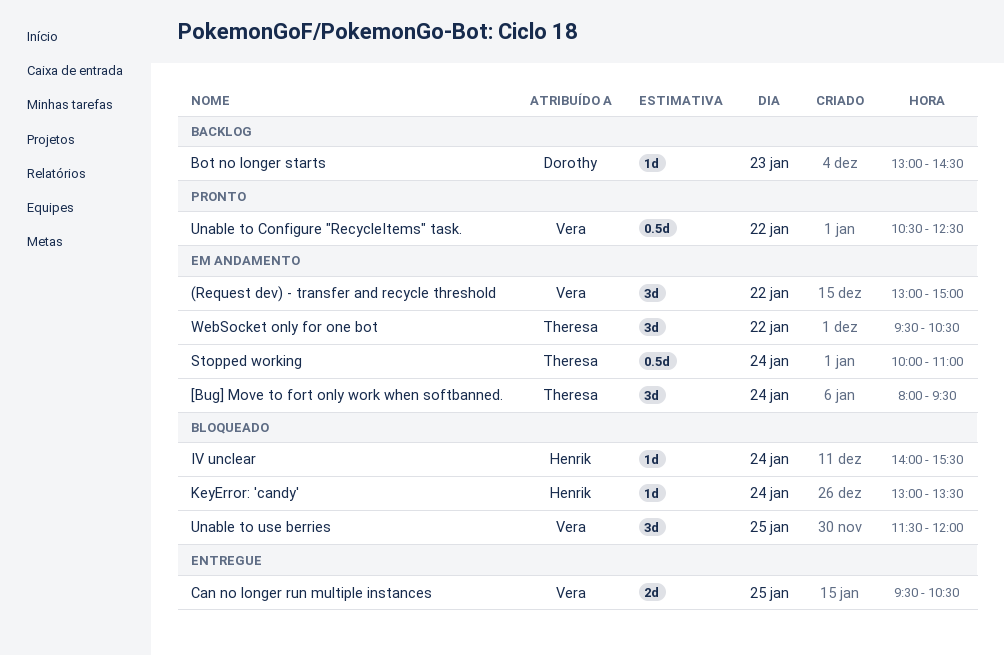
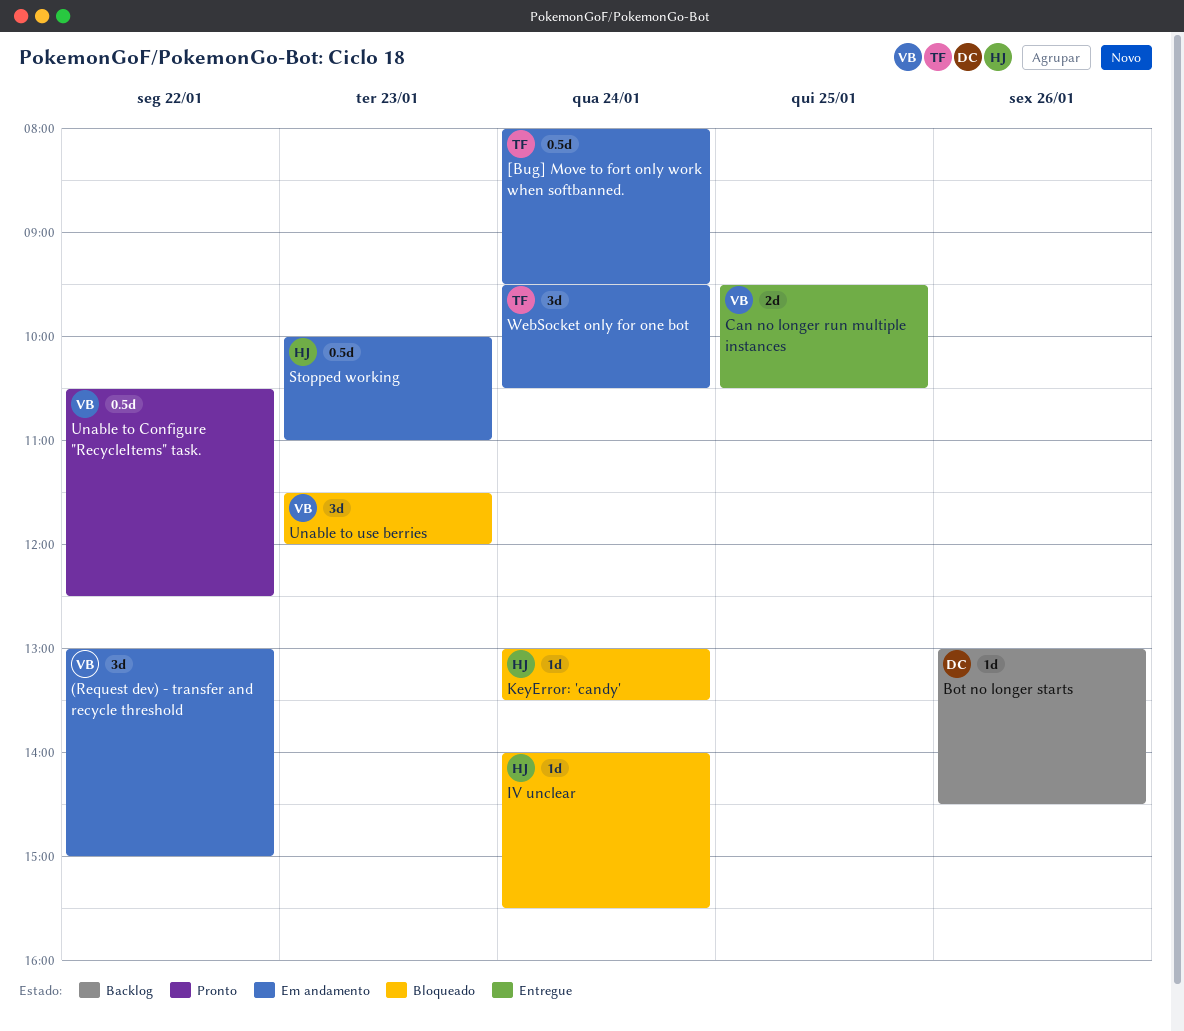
[Bug] Move to fort only work when softbanned., estimate: 3d -> 0.5d
Bot no longer starts, day: Jan 23 -> Jan 26
Stopped working, owner: Theresa -> Henrik
Stopped working, day: Jan 24 -> Jan 23
Unable to use berries, day: Jan 25 -> Jan 23
WebSocket only for one bot, day: Jan 22 -> Jan 24

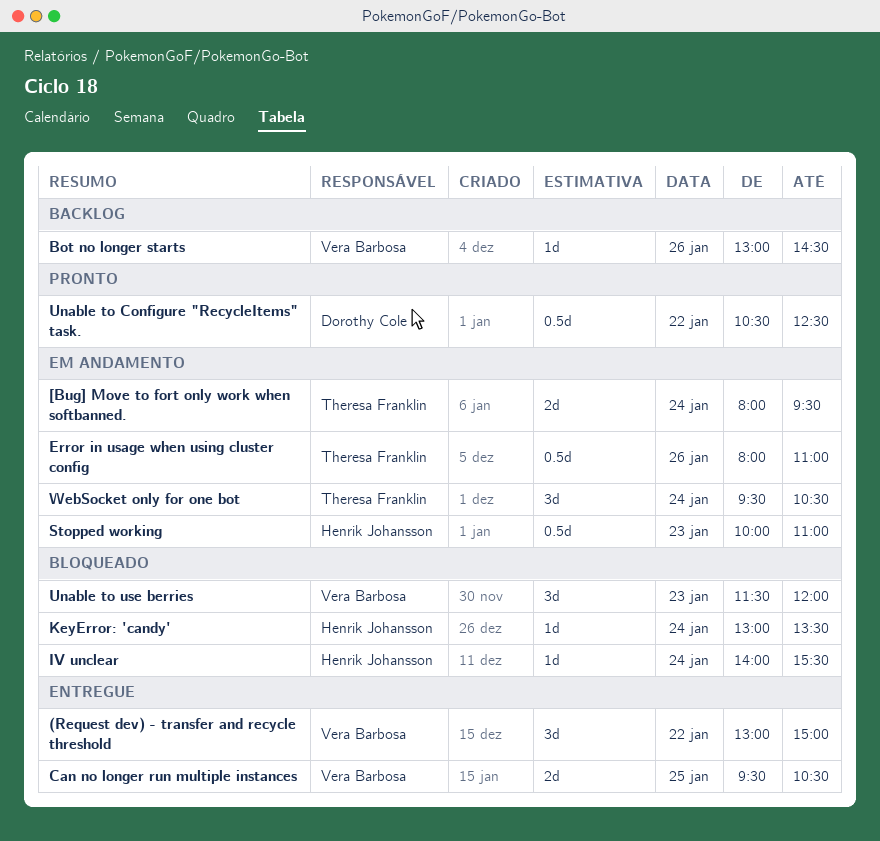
(Request dev) - transfer and recycle threshold, status: Em andamento -> Entregue
[Bug] Move to fort only work when softbanned., estimate: 0.5d -> 2d
Bot no longer starts, owner: Dorothy Cole -> Vera Barbosa
Error in usage when using cluster config: none -> present
Unable to Configure "RecycleItems" task., owner: Vera Barbosa -> Dorothy Cole

